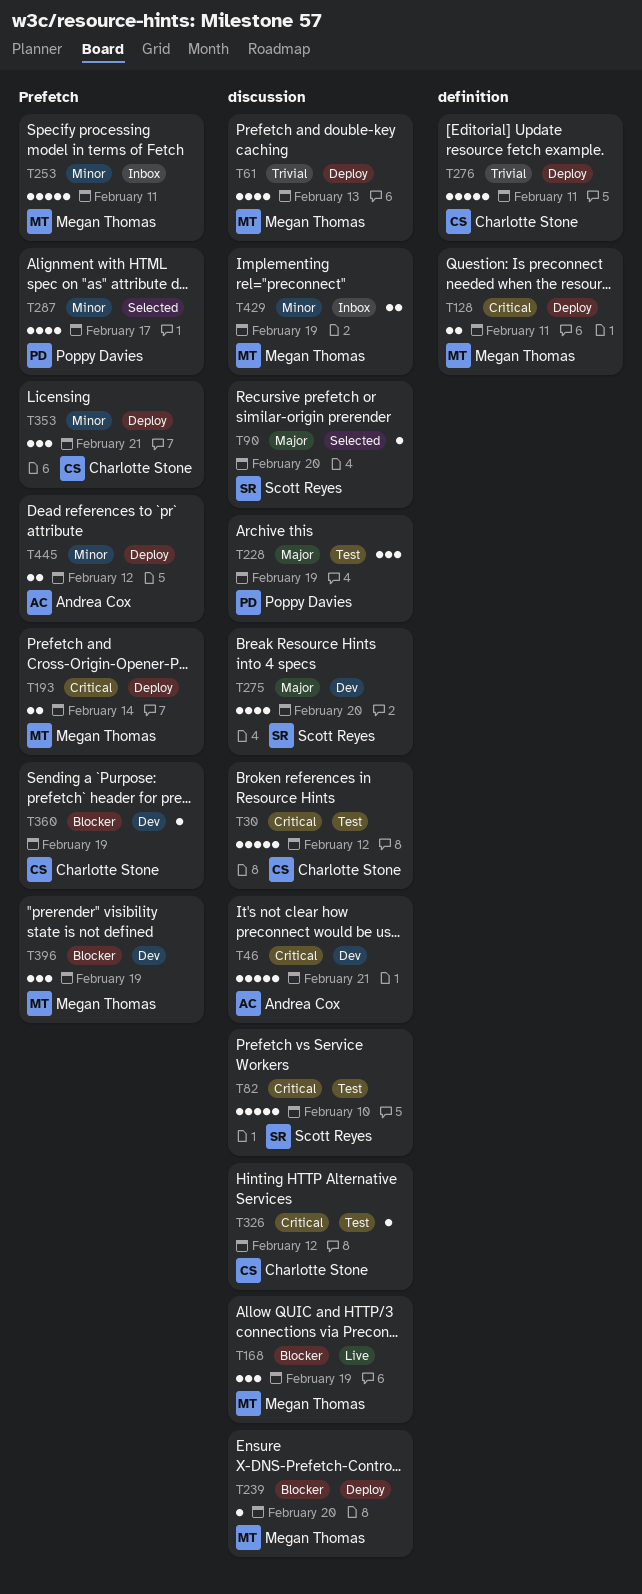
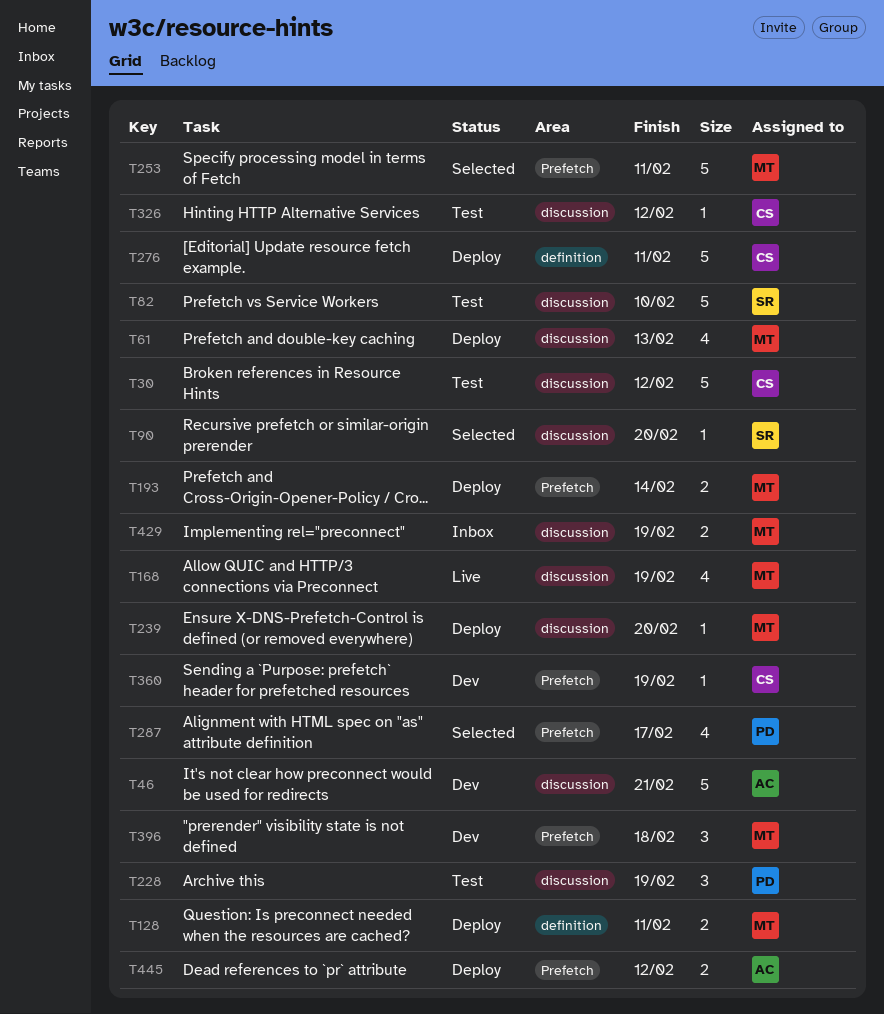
T168, estimate: 3 -> 4
T253, status: Inbox -> Selected
T275: present -> none
T353: present -> none
T396, due: Feb 19 -> Feb 18

